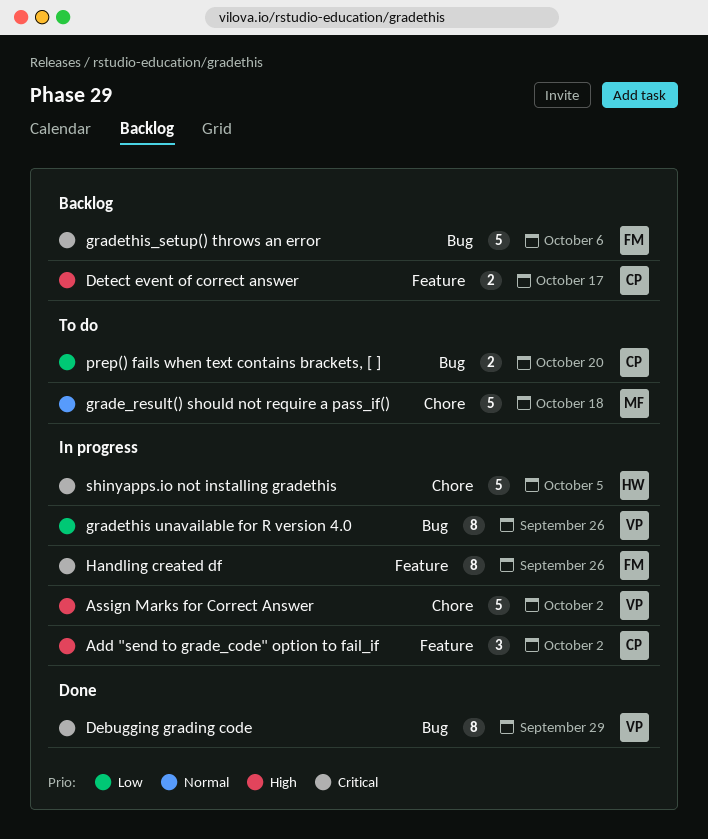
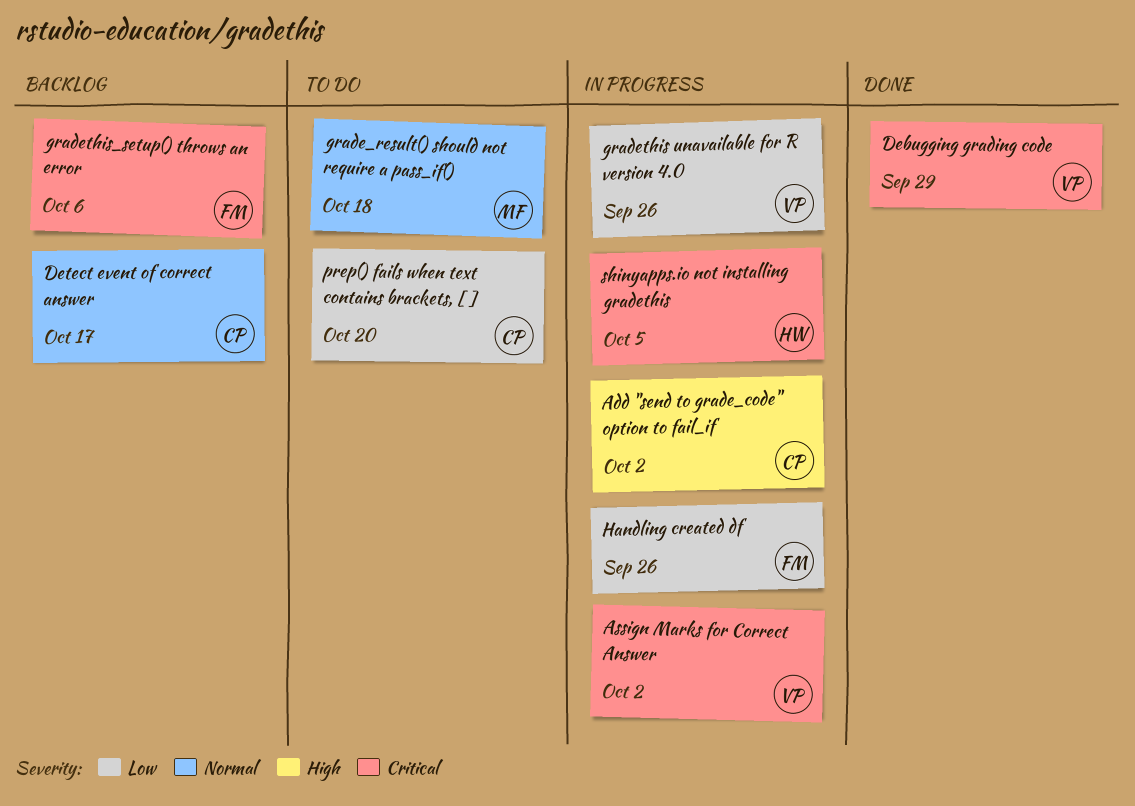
Assign Marks for Correct Answer, priority: High -> Critical
Detect event of correct answer, priority: High -> Normal
Handling created df, priority: Critical -> Low

